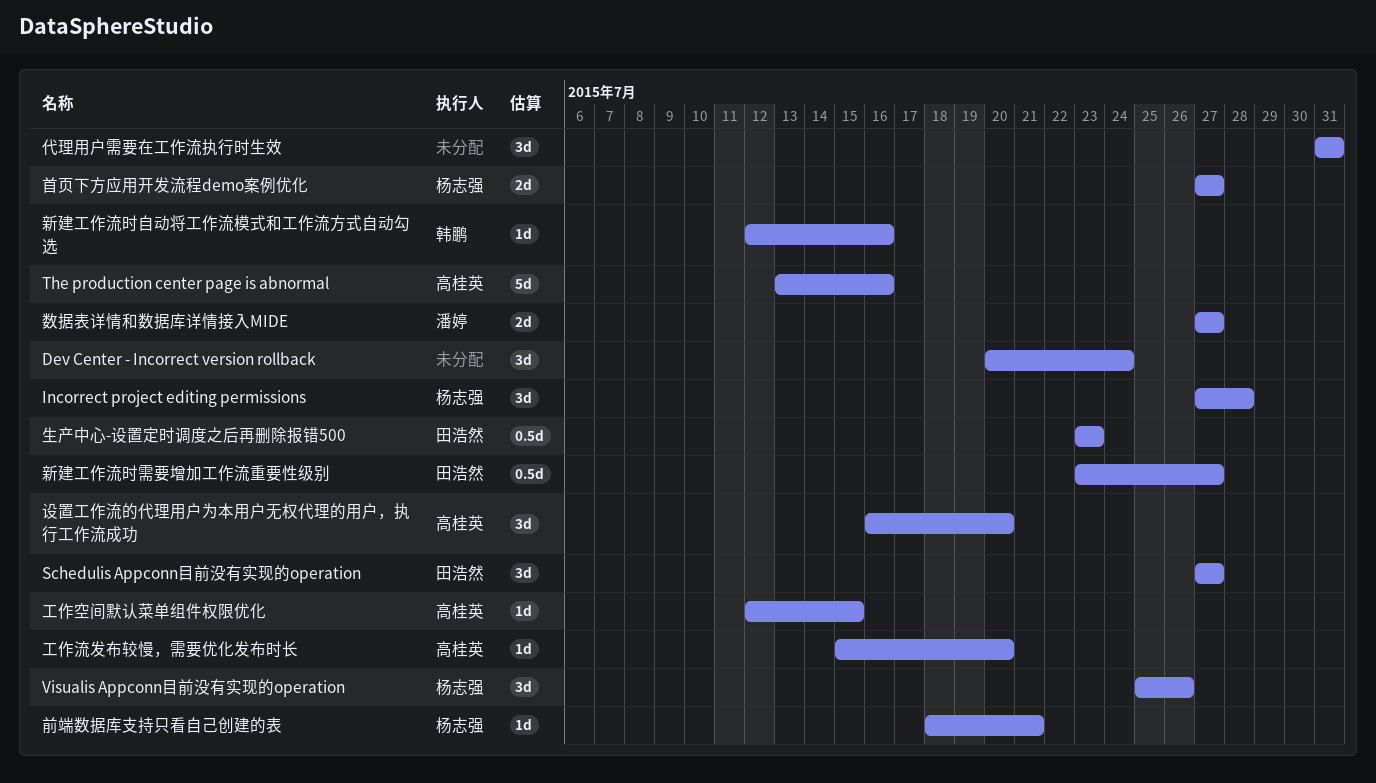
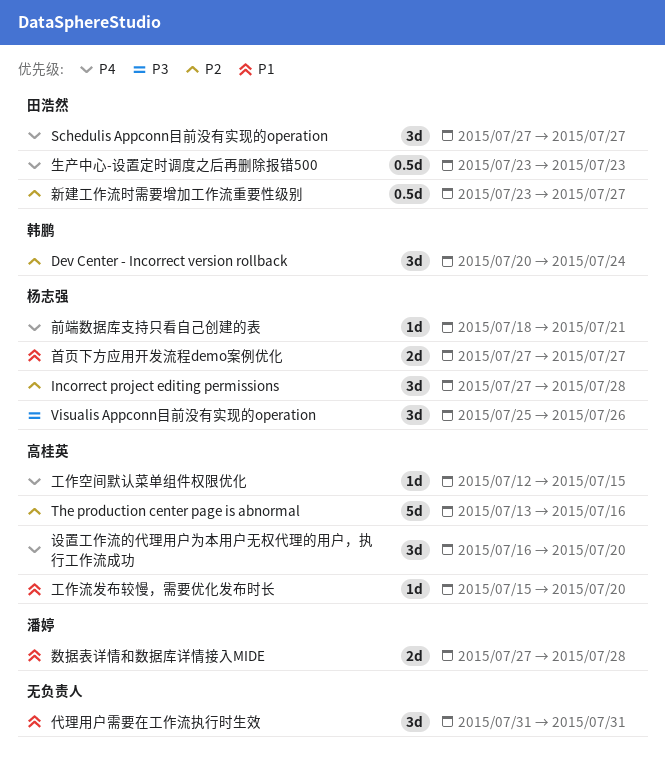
Dev Center - Incorrect version rollback, owner: none -> 韩鹏
数据表详情和数据库详情接入MIDE, due: Jul 27 -> Jul 28
新建工作流时自动将工作流模式和工作流方式自动勾选: present -> none

